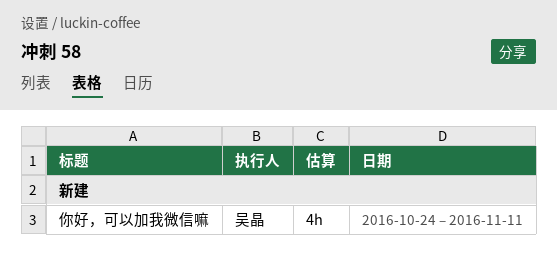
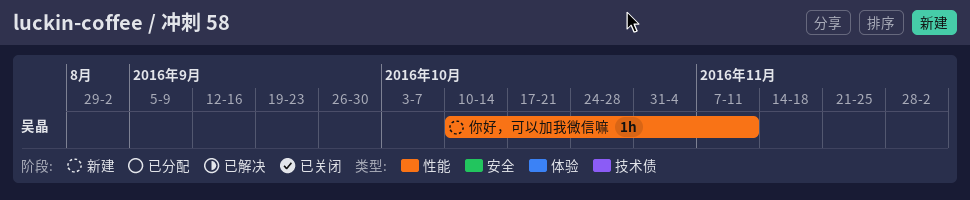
你好，可以加我微信嘛, estimate: 4h -> 1h
你好，可以加我微信嘛, start: Oct 24 -> Oct 10

